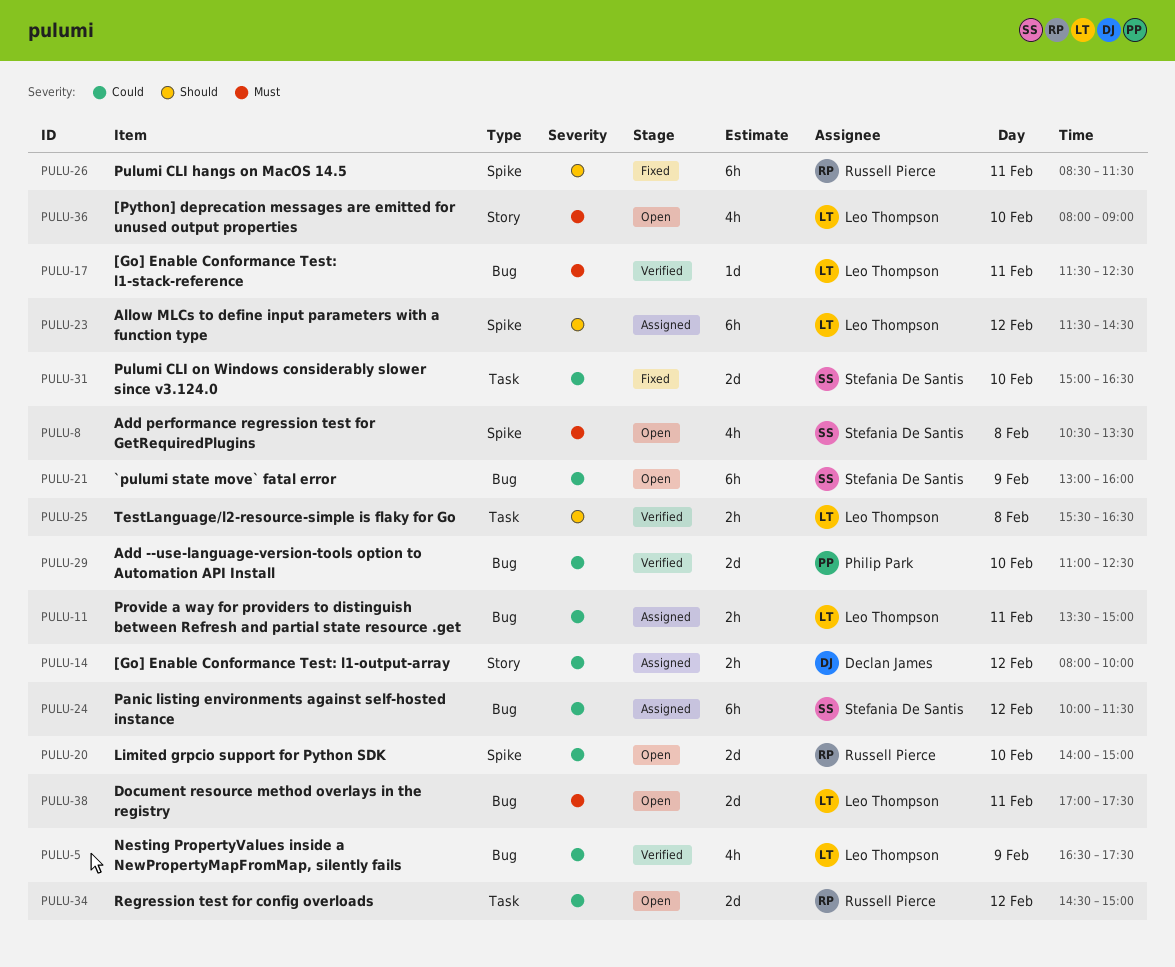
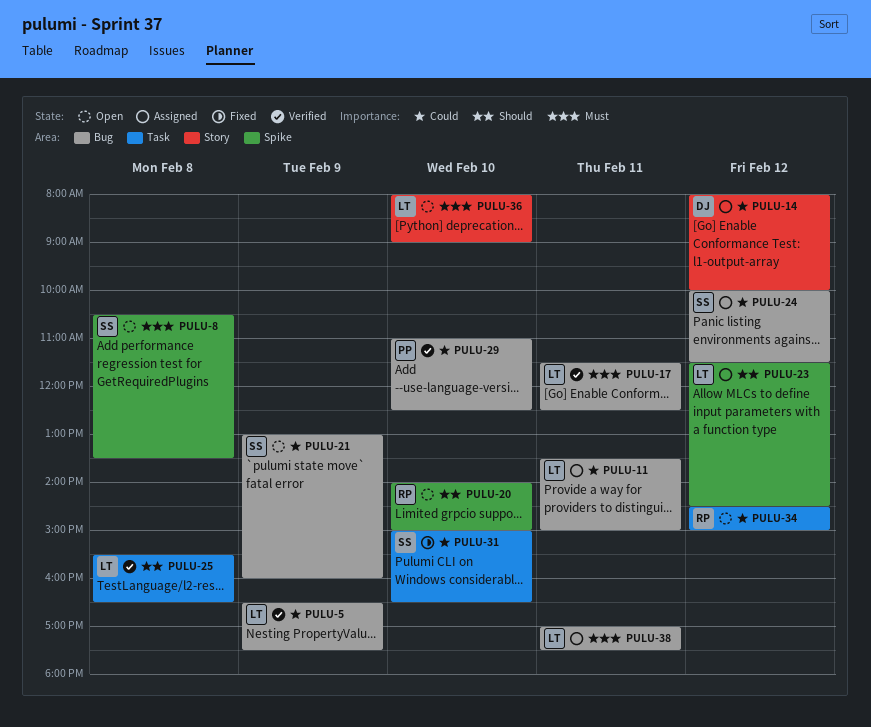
PULU-20, priority: Could -> Should
PULU-26: present -> none
PULU-38, status: Open -> Assigned

